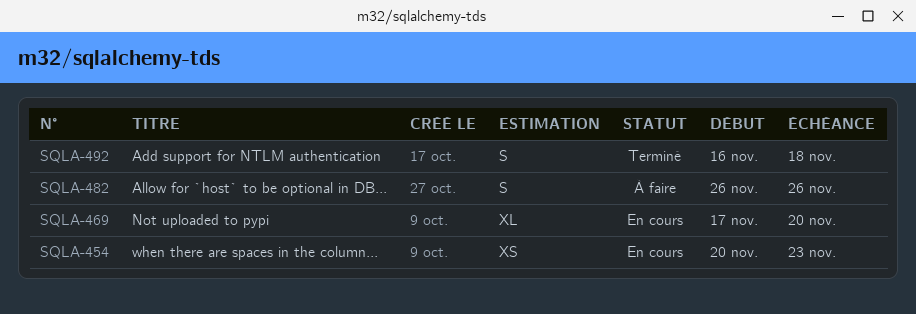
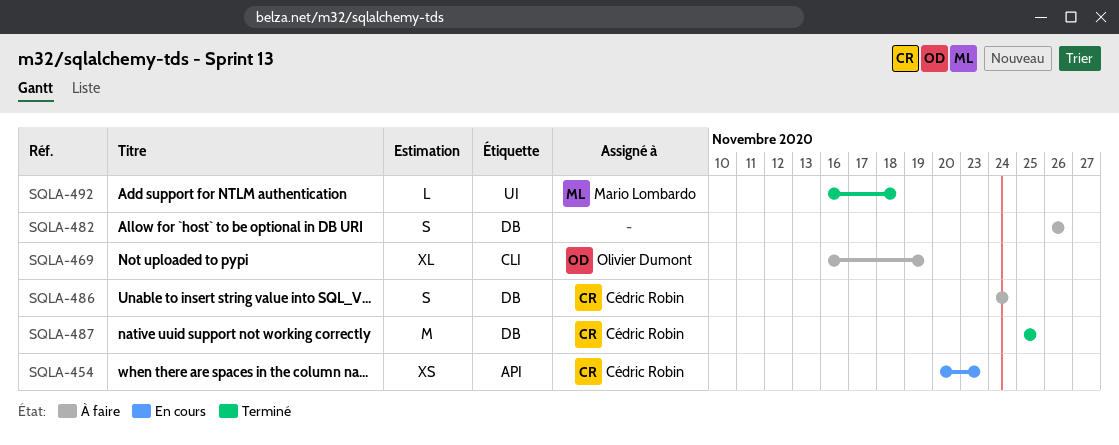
SQLA-469, status: En cours -> À faire
SQLA-469, start: Nov 17 -> Nov 16
SQLA-469, due: Nov 20 -> Nov 19
SQLA-486: none -> present
SQLA-487: none -> present
SQLA-492, estimate: S -> L

